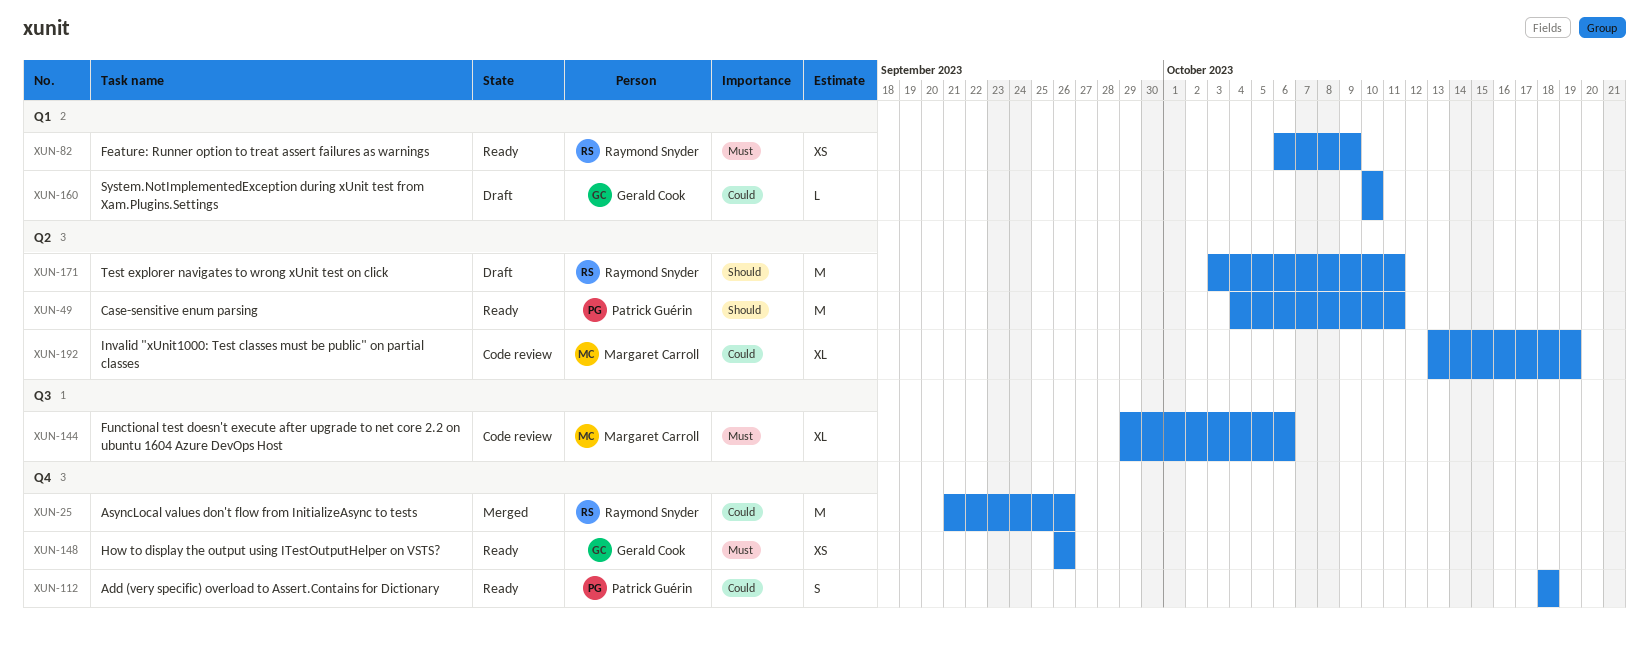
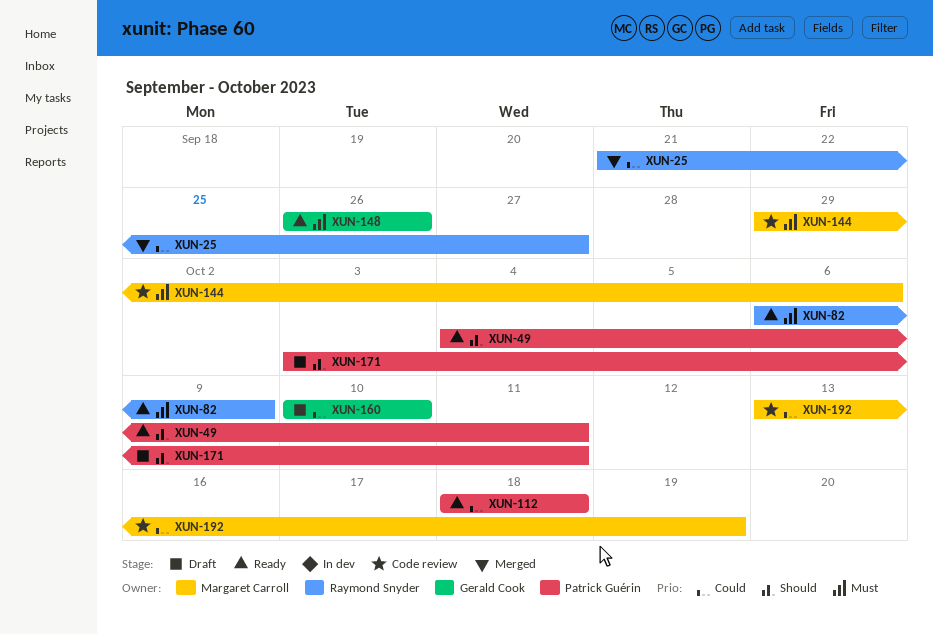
XUN-25, due: Sep 26 -> Sep 27
XUN-171, owner: Raymond Snyder -> Patrick Guérin

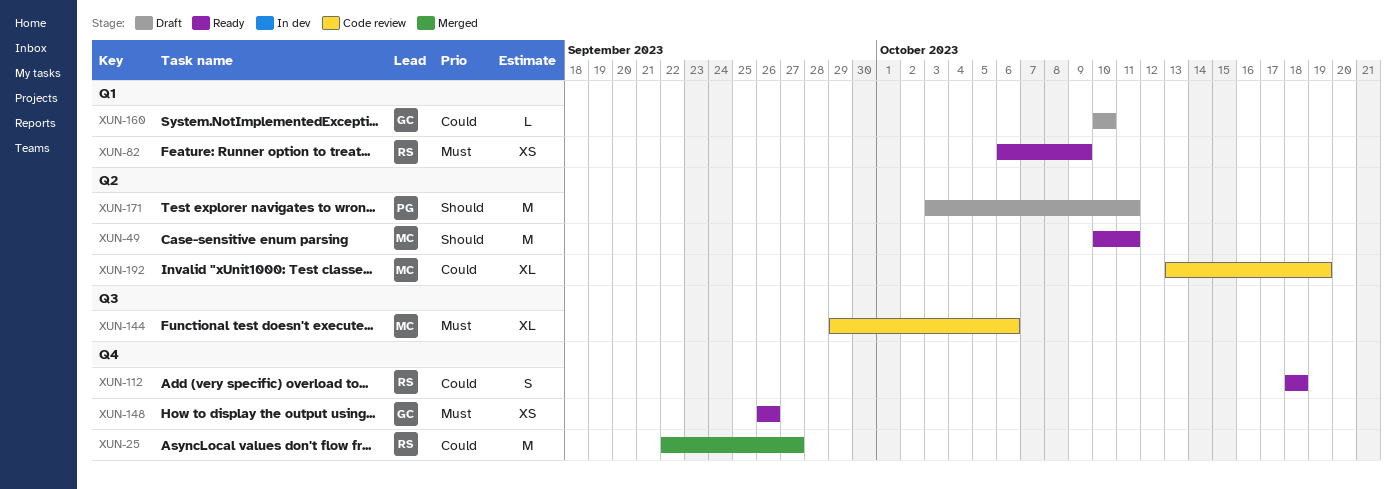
XUN-25, start: Sep 21 -> Sep 22
XUN-49, owner: Patrick Guérin -> Margaret Carroll
XUN-49, start: Oct 4 -> Oct 10
XUN-112, owner: Patrick Guérin -> Raymond Snyder

